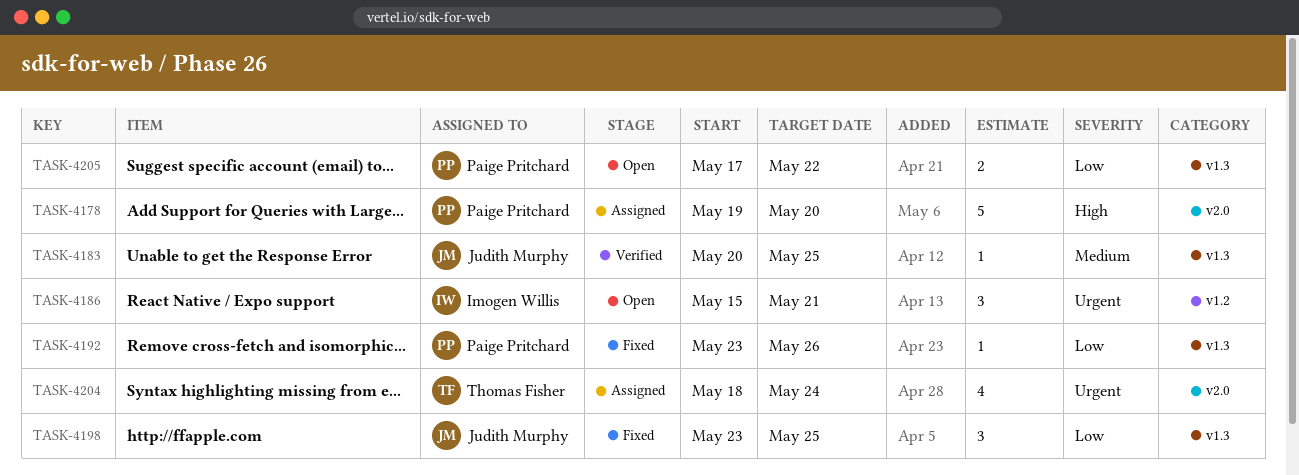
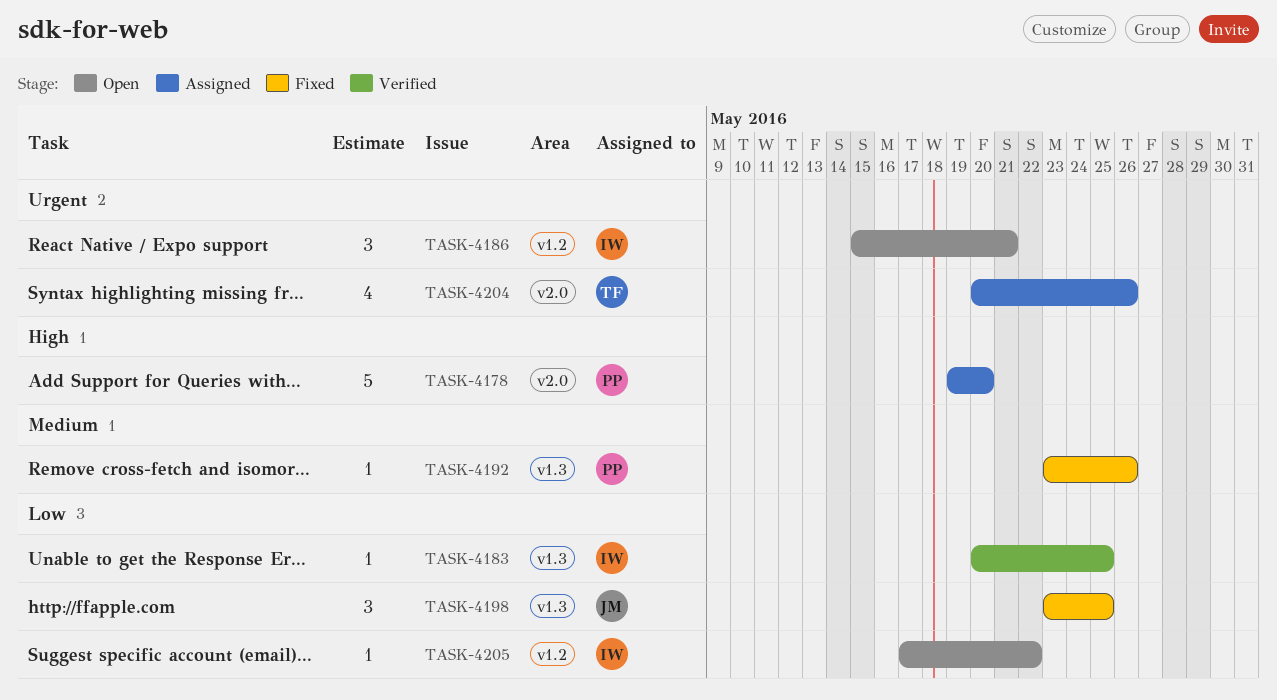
TASK-4183, owner: Judith Murphy -> Imogen Willis
TASK-4183, priority: Medium -> Low
TASK-4192, priority: Low -> Medium
TASK-4204, start: May 18 -> May 20
TASK-4204, due: May 24 -> May 26
TASK-4205, owner: Paige Pritchard -> Imogen Willis
TASK-4205, label: v1.3 -> v1.2
TASK-4205, estimate: 2 -> 1

